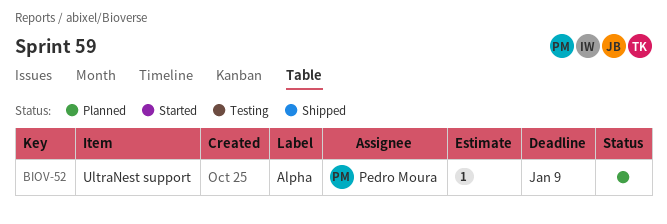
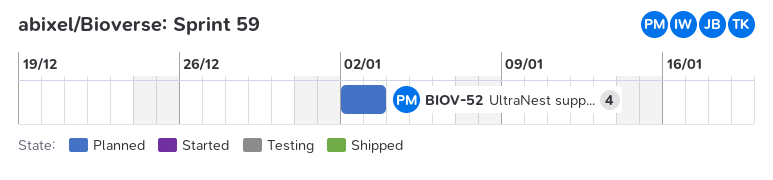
BIOV-52, estimate: 1 -> 4
BIOV-52, due: Jan 9 -> Jan 3

